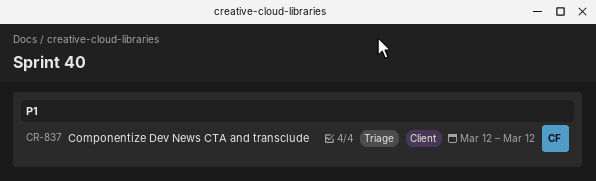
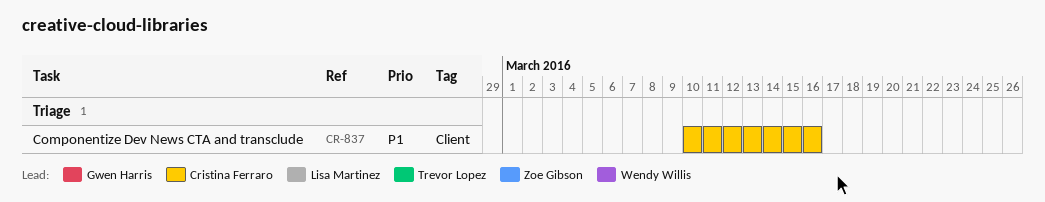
CR-837, start: Mar 12 -> Mar 10
CR-837, due: Mar 12 -> Mar 16

